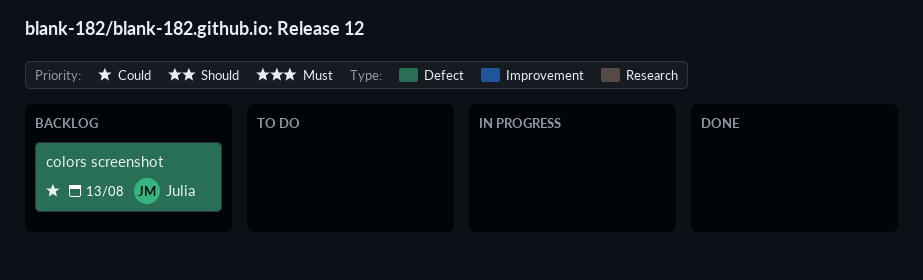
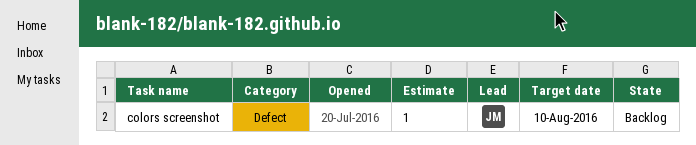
colors screenshot, due: Aug 13 -> Aug 10

